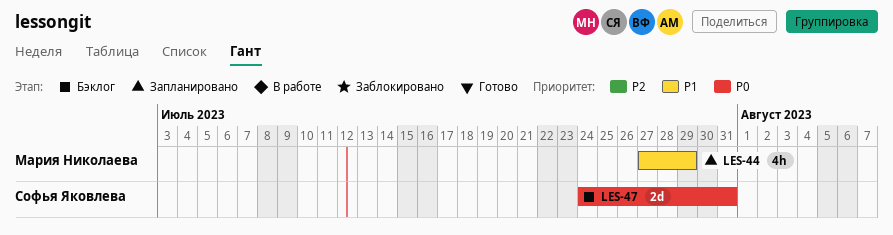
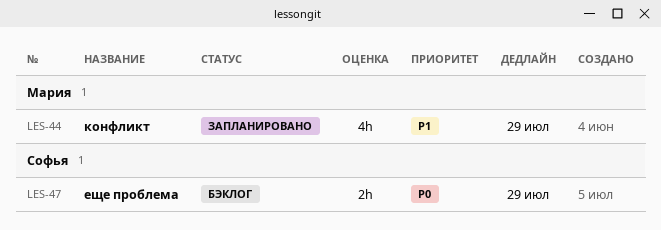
LES-47, estimate: 2d -> 2h
LES-47, due: Jul 31 -> Jul 29

